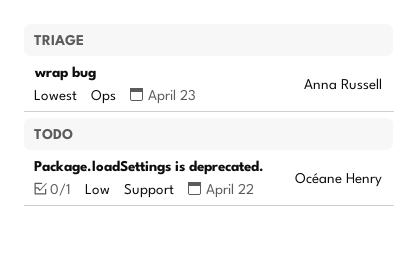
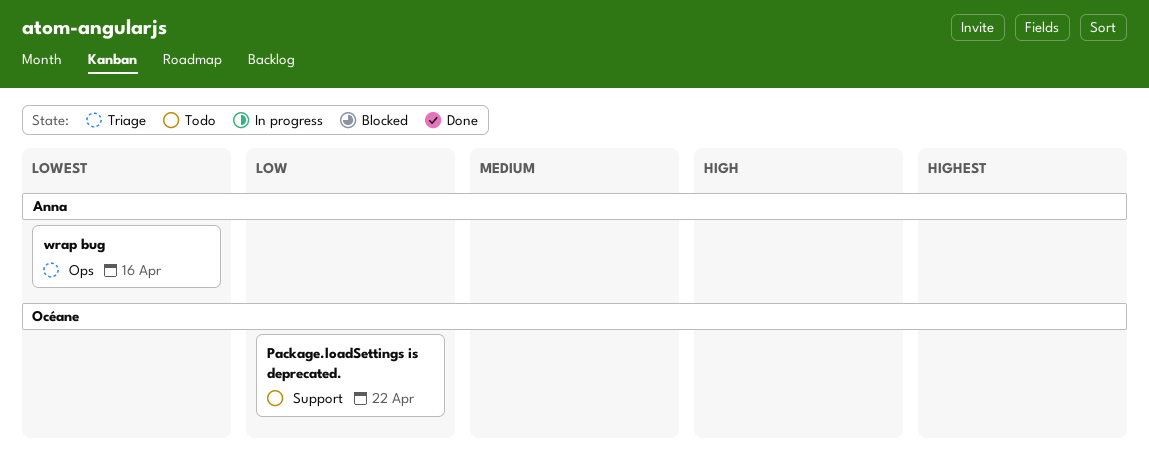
wrap bug, due: Apr 23 -> Apr 16

